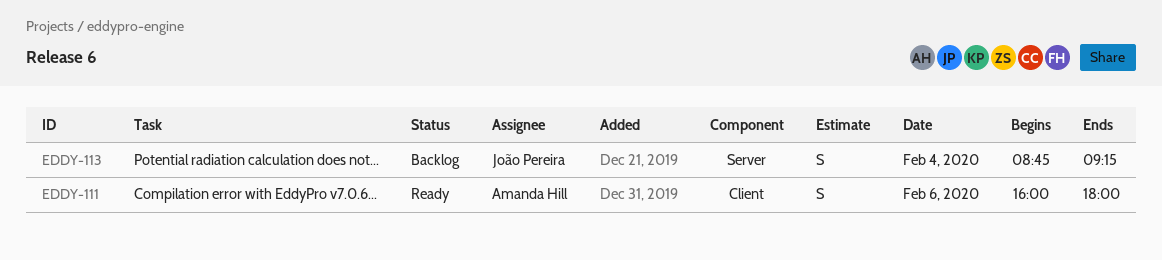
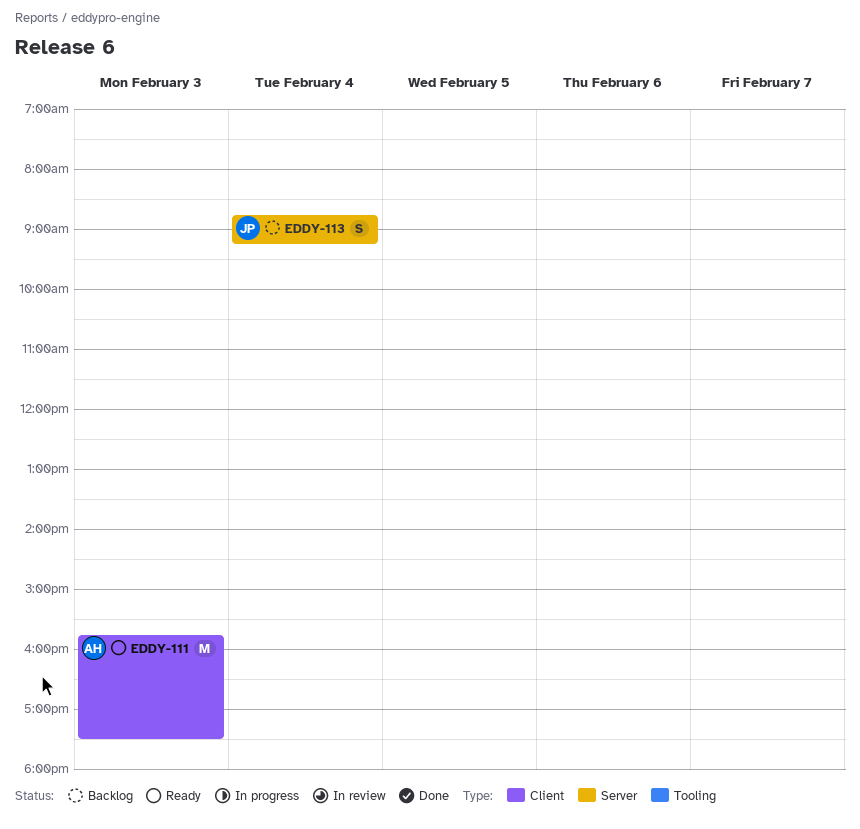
EDDY-111, estimate: S -> M
EDDY-111, day: Feb 6 -> Feb 3
EDDY-111, begins: 16:00 -> 15:45
EDDY-111, ends: 18:00 -> 17:30

